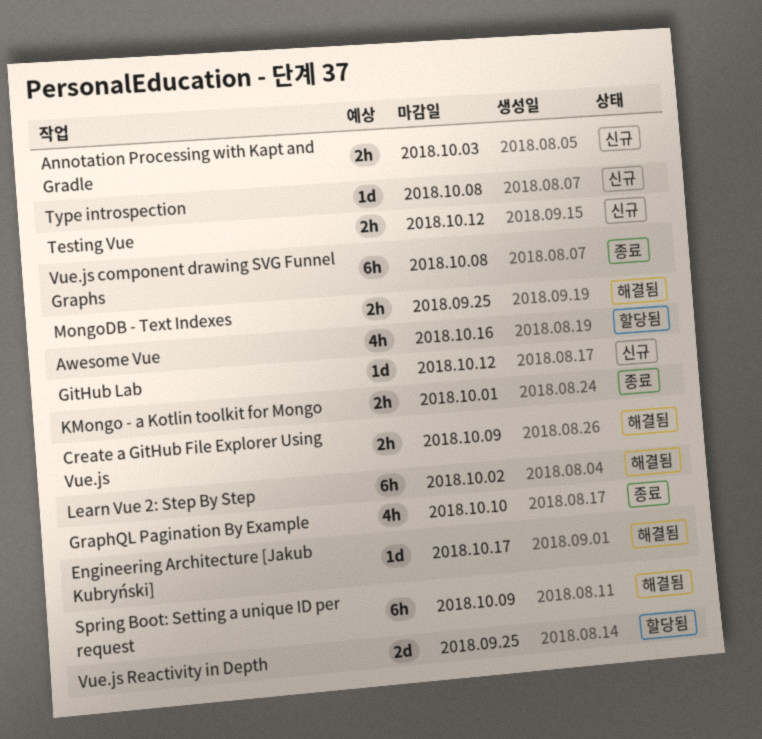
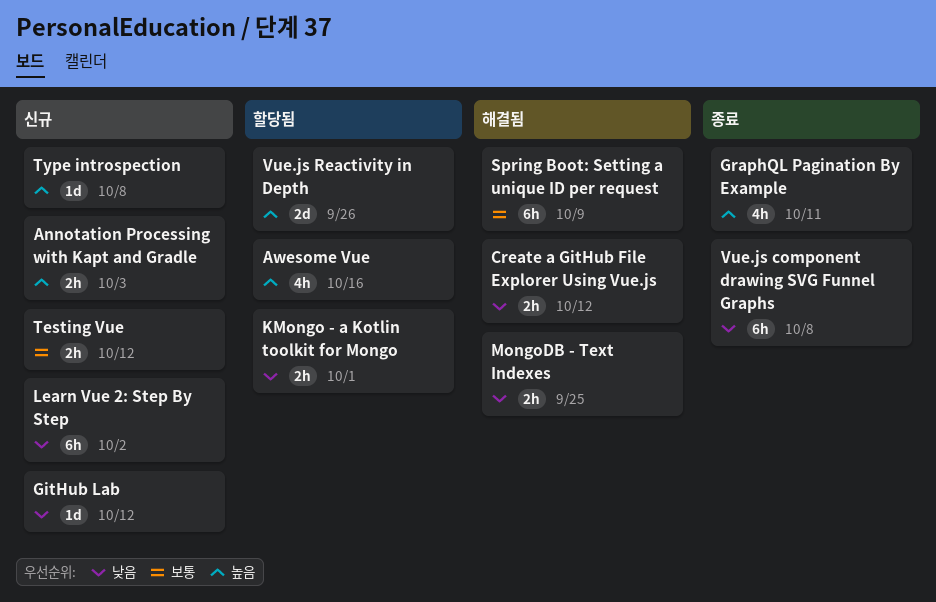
Create a GitHub File Explorer Using Vue.js, due: Oct 9 -> Oct 12
Engineering Architecture [Jakub Kubryński]: present -> none
GraphQL Pagination By Example, due: Oct 10 -> Oct 11
KMongo - a Kotlin toolkit for Mongo, status: 종료 -> 할당됨
Learn Vue 2: Step By Step, status: 해결됨 -> 신규
Vue.js Reactivity in Depth, due: Sep 25 -> Sep 26

